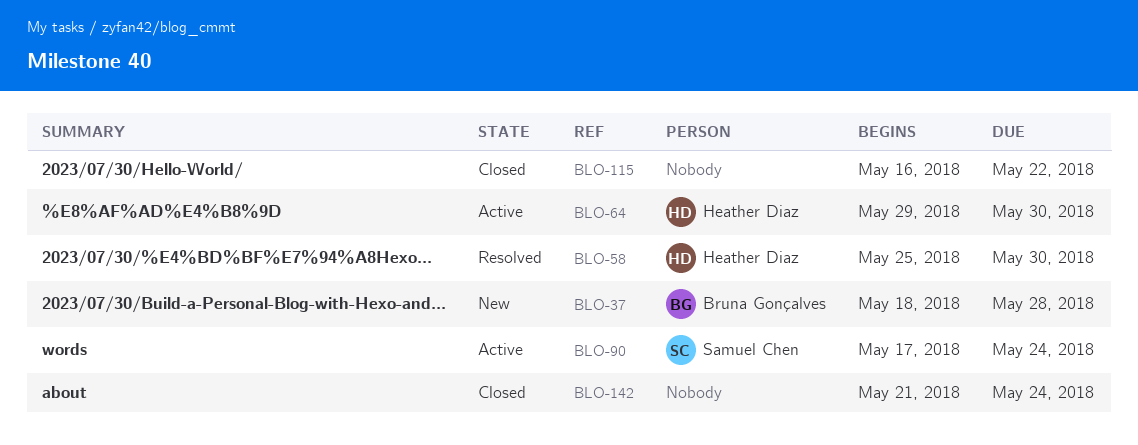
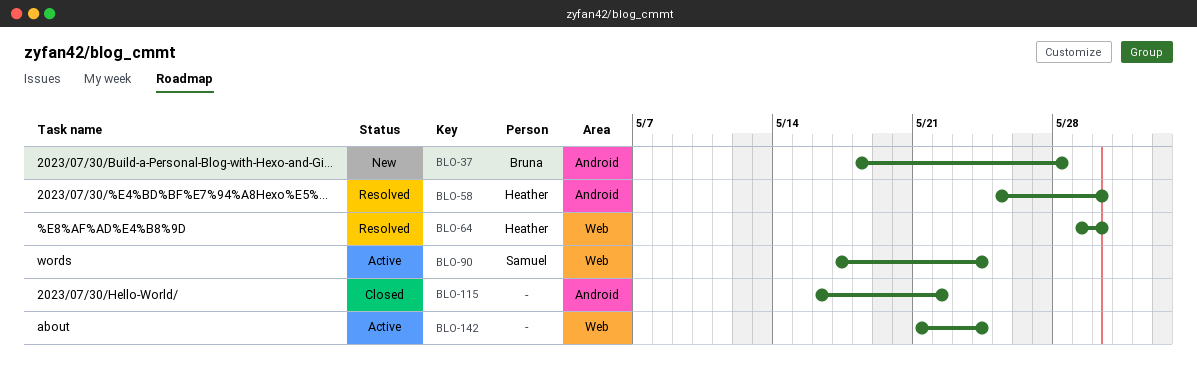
BLO-64, status: Active -> Resolved
BLO-142, status: Closed -> Active

